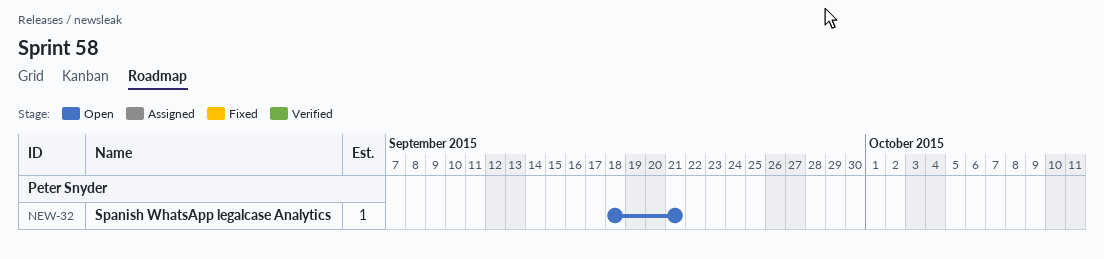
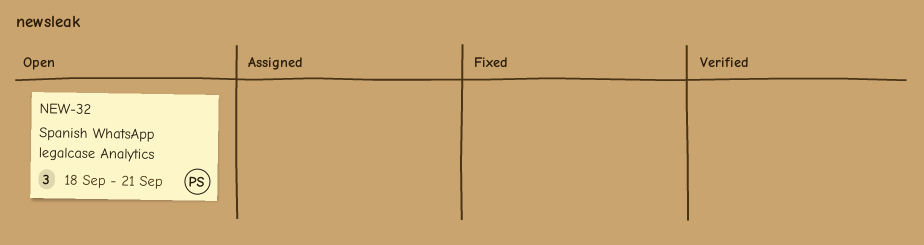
NEW-32, estimate: 1 -> 3

